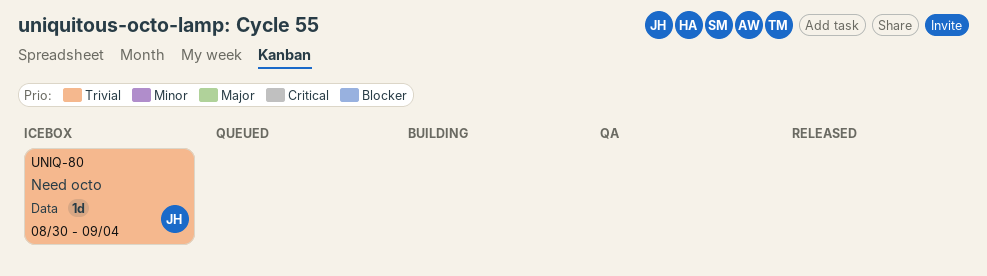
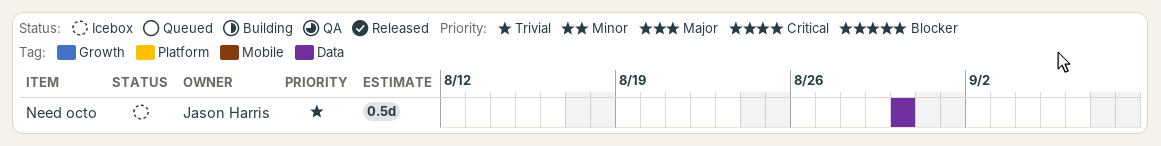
Need octo, estimate: 1d -> 0.5d
Need octo, due: Sep 4 -> Aug 30

